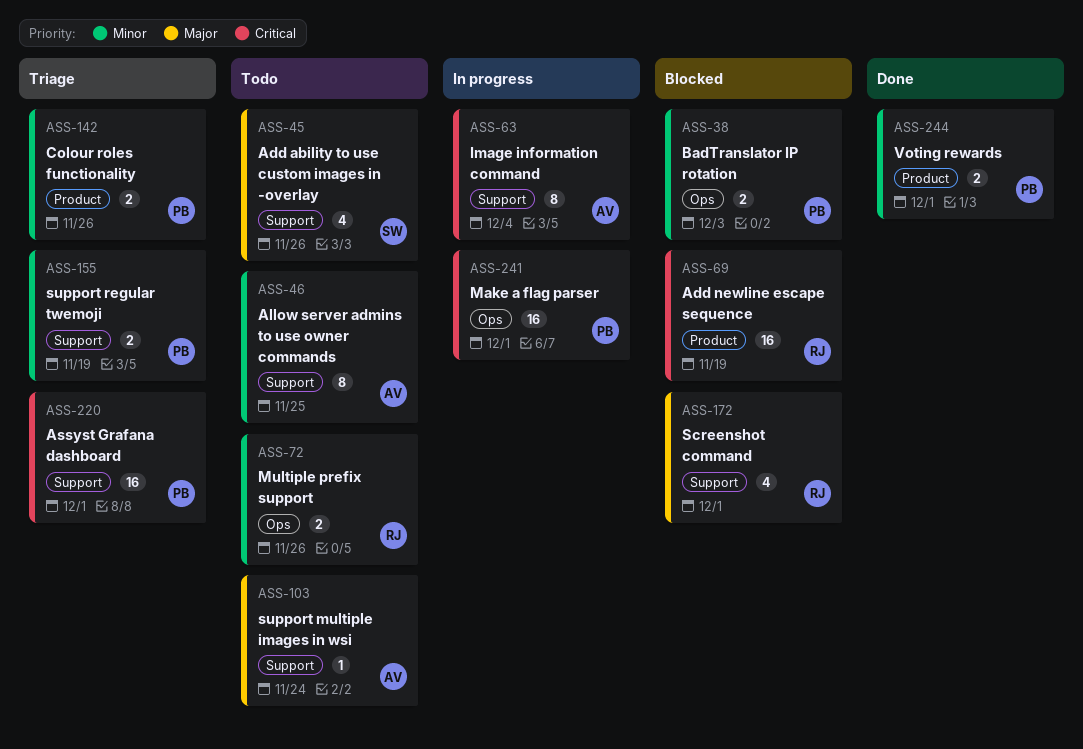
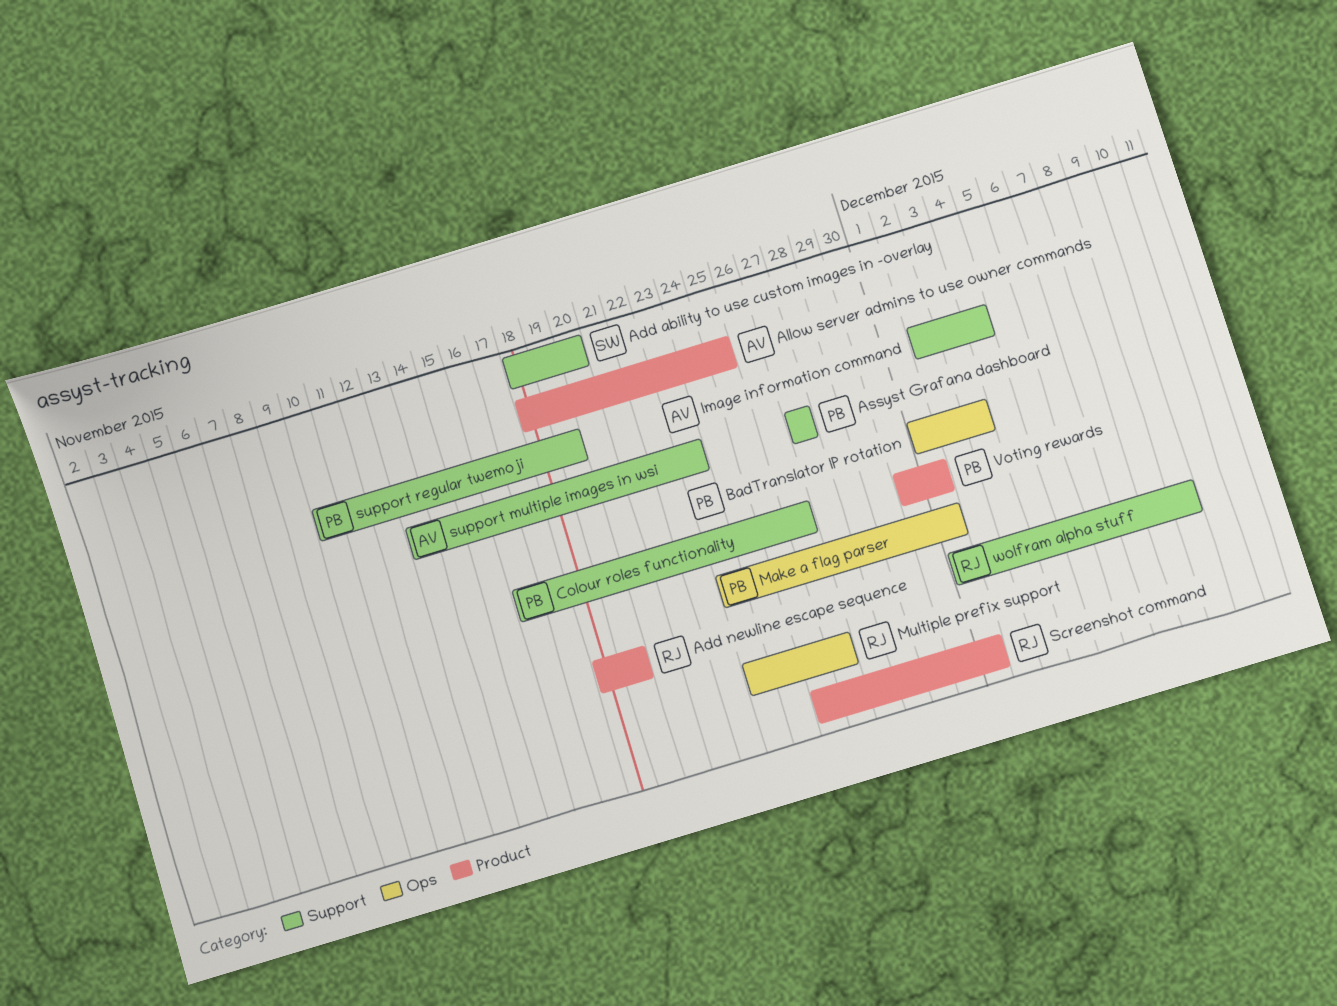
Add ability to use custom images in -overlay, due: Nov 26 -> Nov 20
Allow server admins to use owner commands, label: Support -> Product
Assyst Grafana dashboard, due: Dec 1 -> Nov 27
Colour roles functionality, label: Product -> Support
Screenshot command, label: Support -> Product
support multiple images in wsi, due: Nov 24 -> Nov 23
wolfram alpha stuff: none -> present

